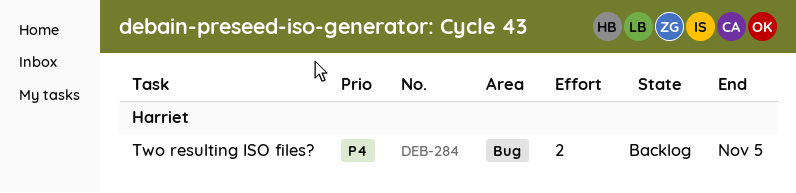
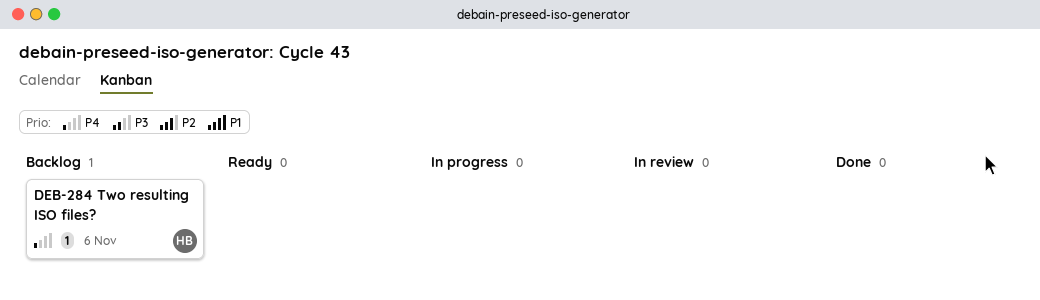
DEB-284, estimate: 2 -> 1
DEB-284, due: Nov 5 -> Nov 6

